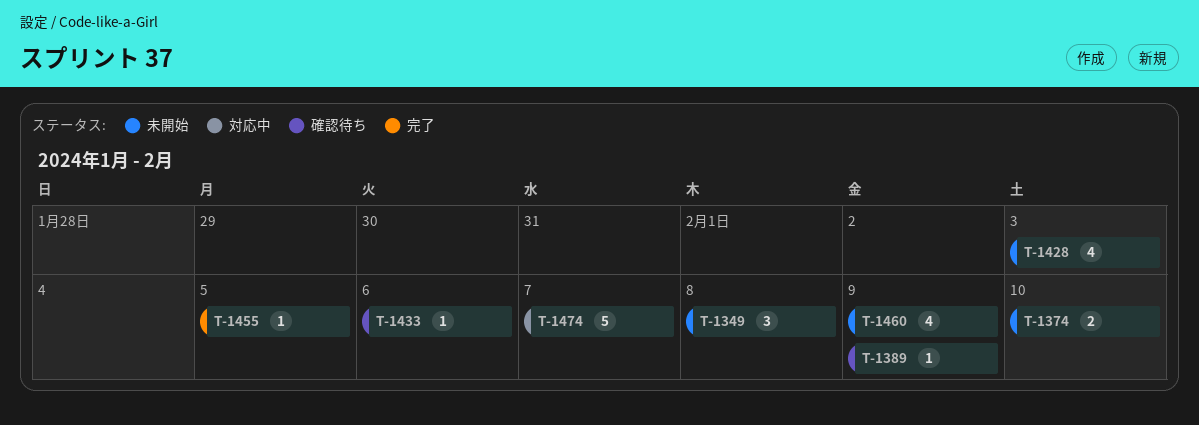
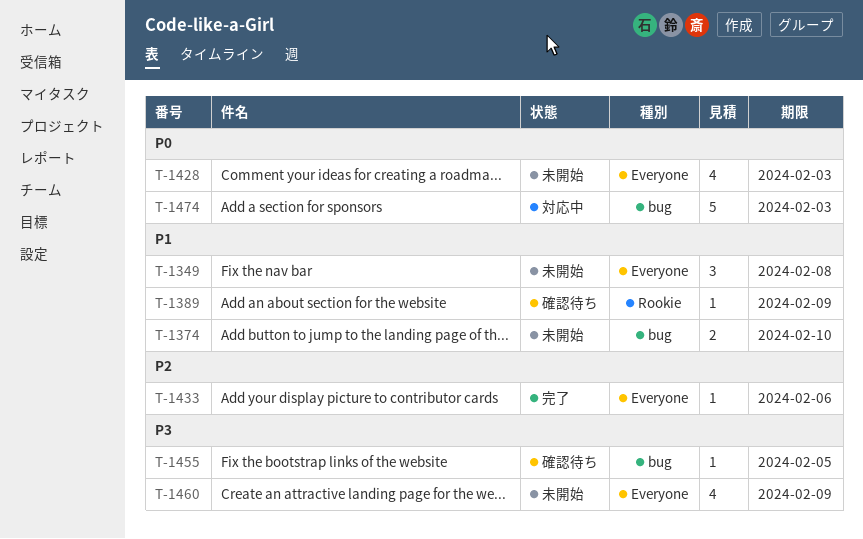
T-1433, status: 確認待ち -> 完了
T-1455, status: 完了 -> 確認待ち
T-1474, due: Feb 7 -> Feb 3

